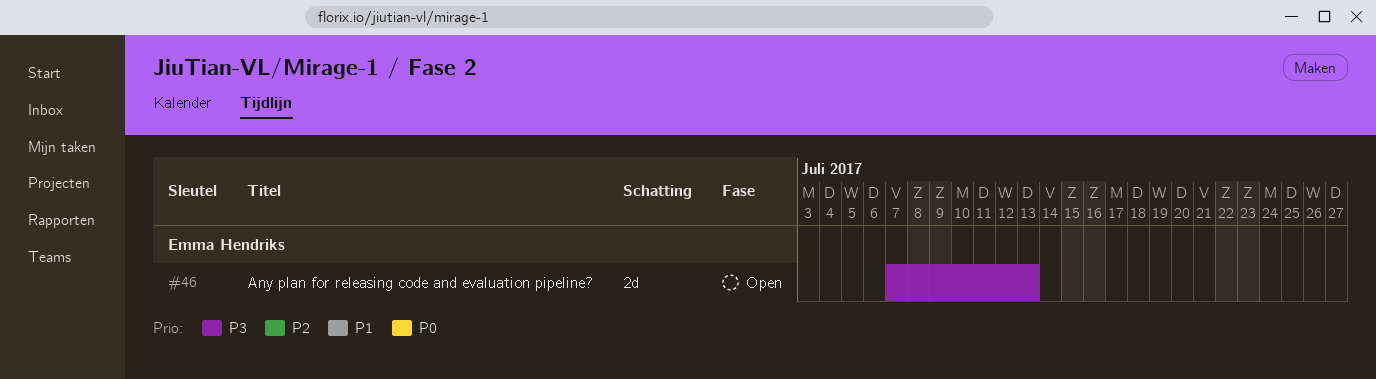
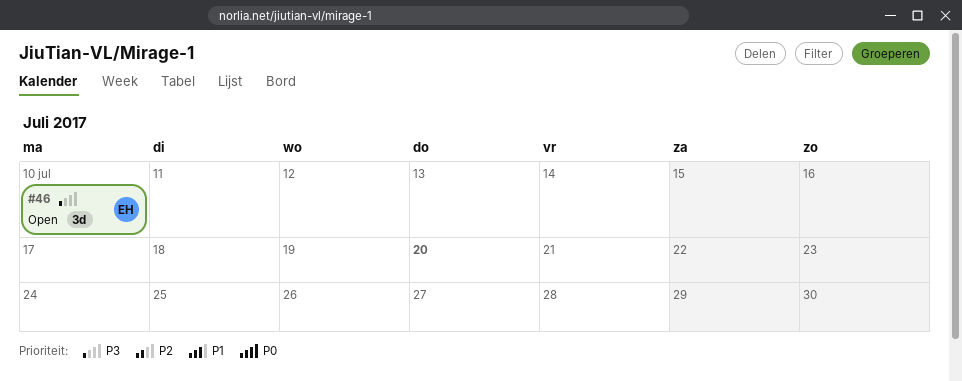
#46, estimate: 2d -> 3d
#46, due: Jul 13 -> Jul 10

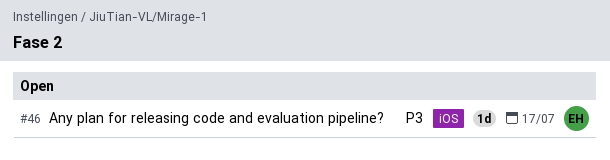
#46, estimate: 3d -> 1d
#46, due: Jul 10 -> Jul 17

